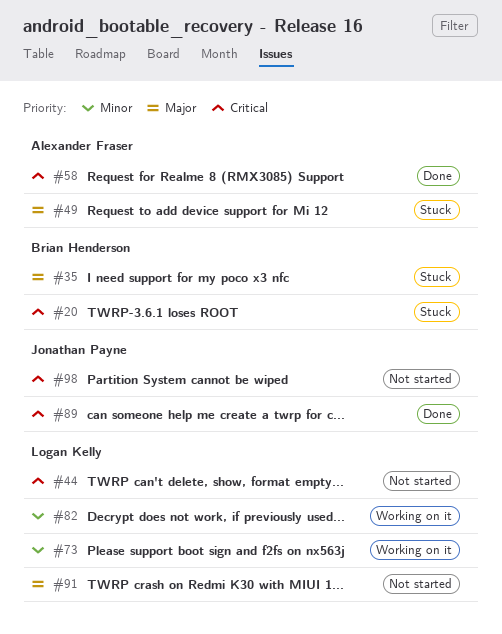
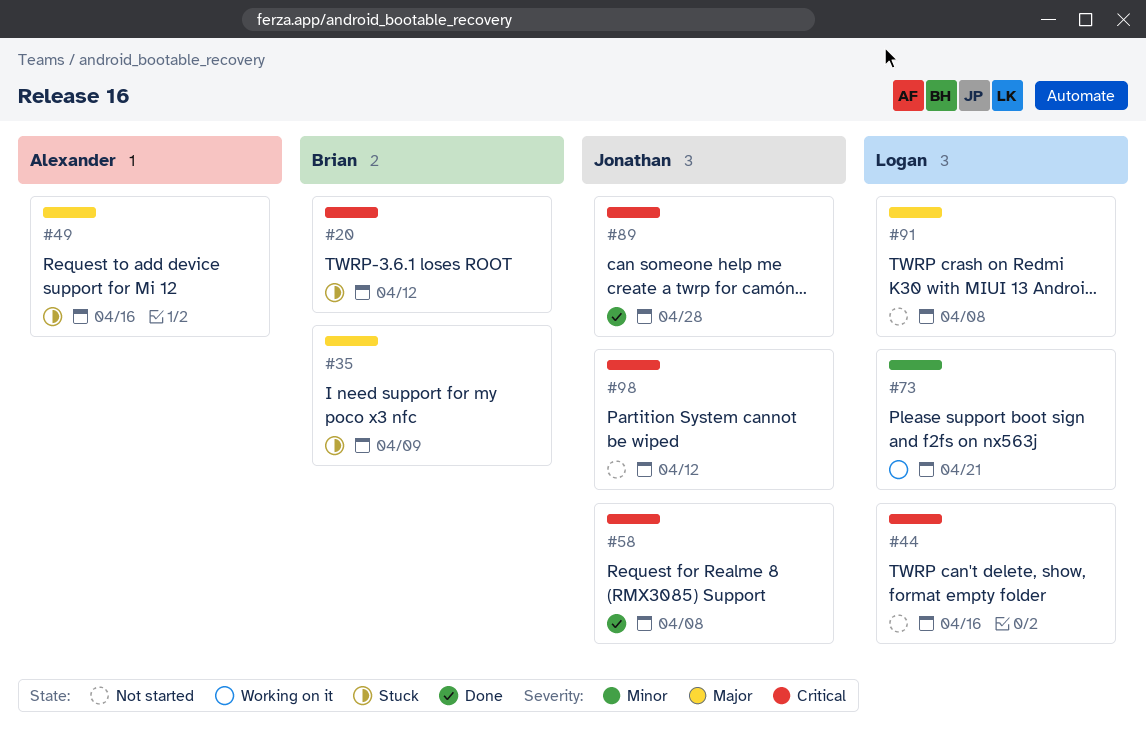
#58, owner: Alexander Fraser -> Jonathan Payne
#82: present -> none

